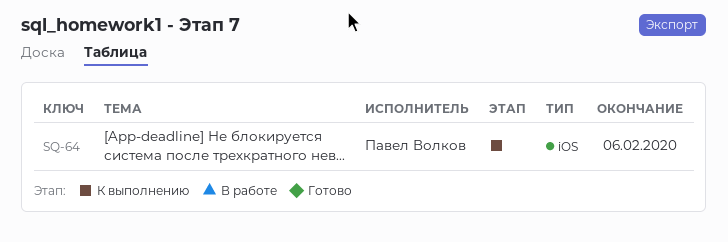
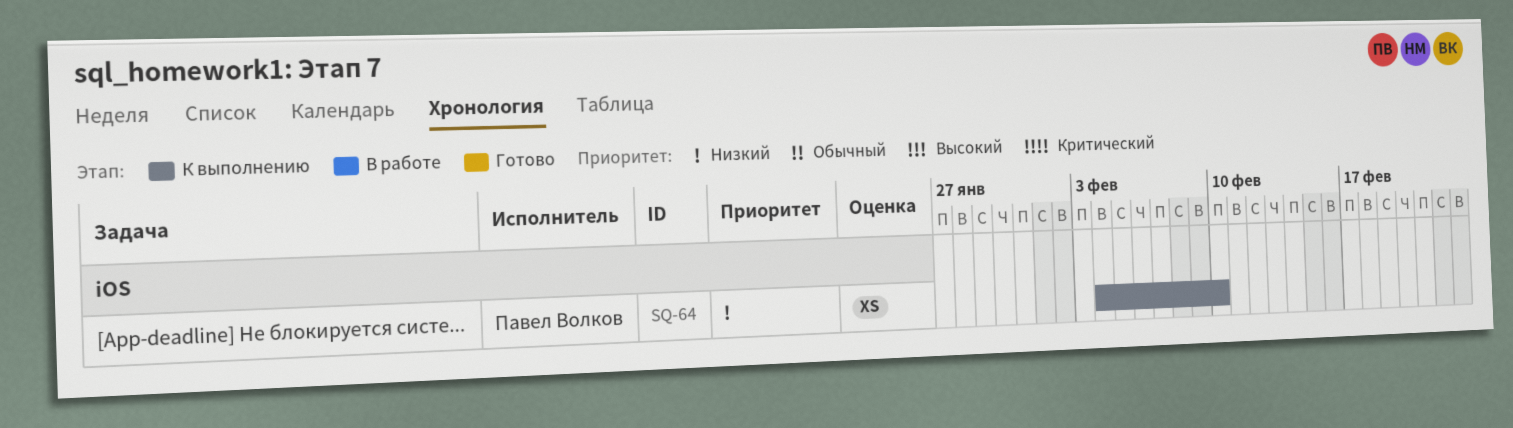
SQ-64, due: Feb 6 -> Feb 10

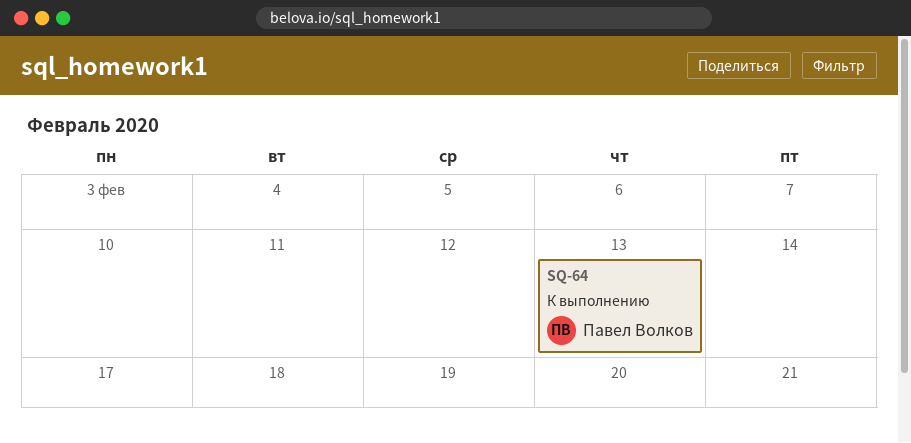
SQ-64, due: Feb 10 -> Feb 13

